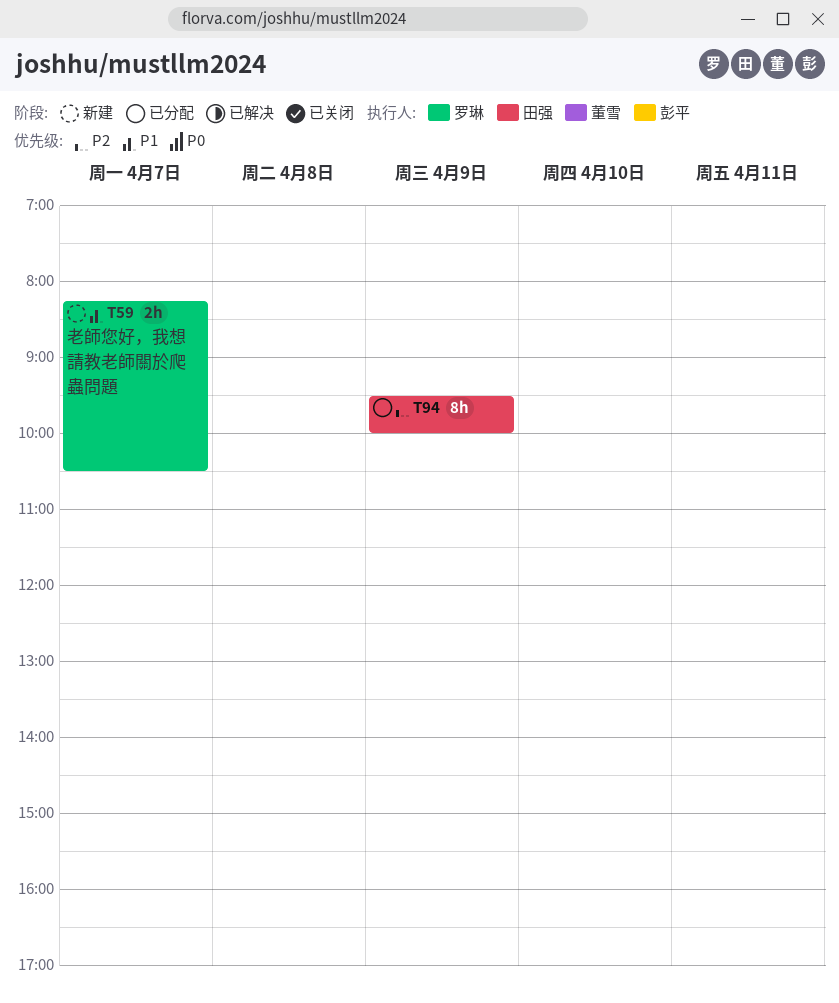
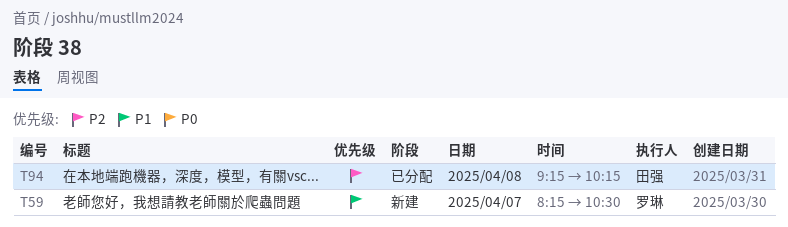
T94, day: Apr 9 -> Apr 8
T94, begins: 09:30 -> 09:15
T94, ends: 10:00 -> 10:15

